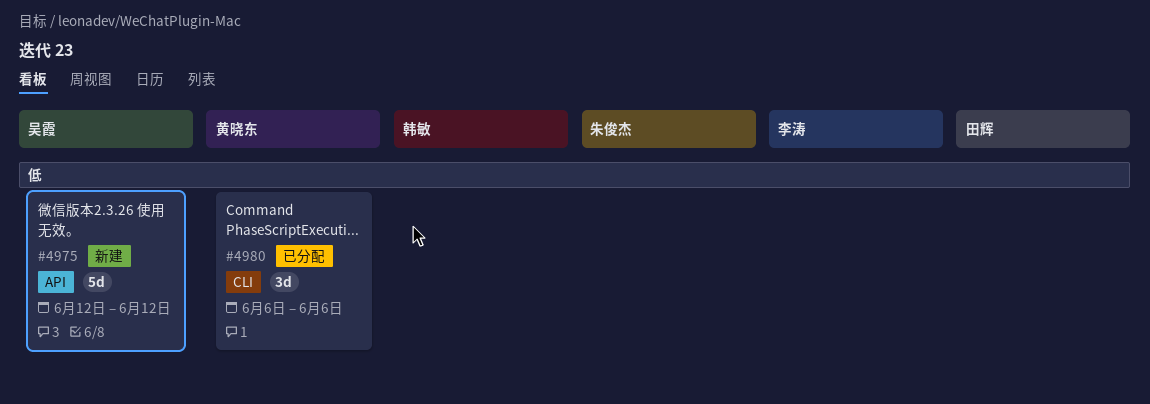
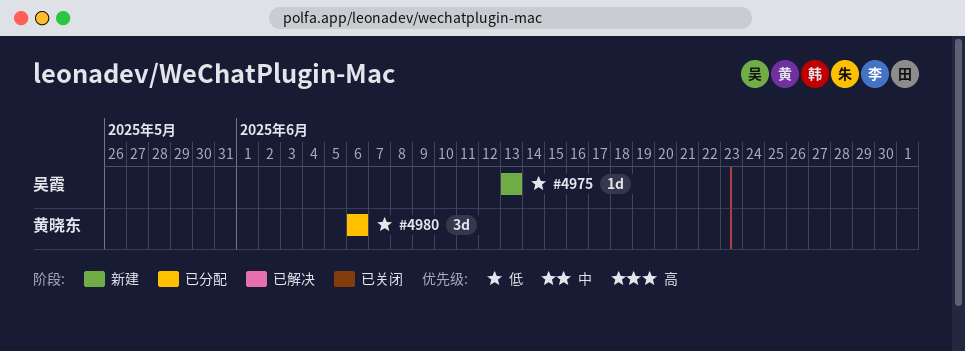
#4975, estimate: 5d -> 1d
#4975, start: Jun 12 -> Jun 13
#4975, due: Jun 12 -> Jun 13

